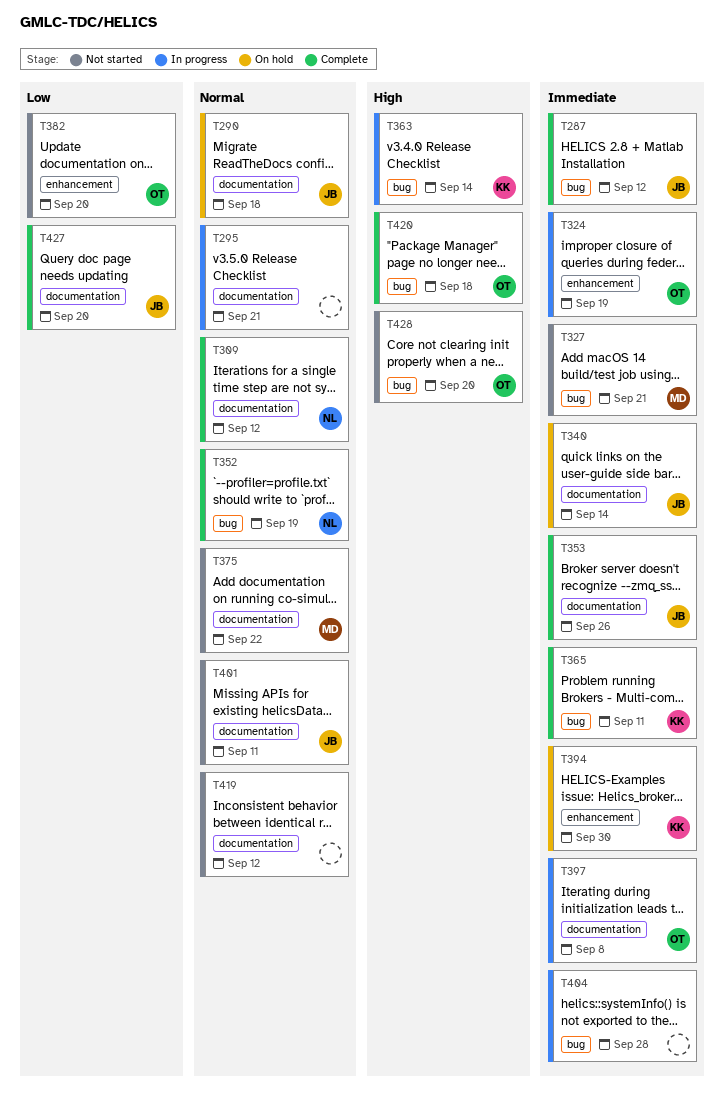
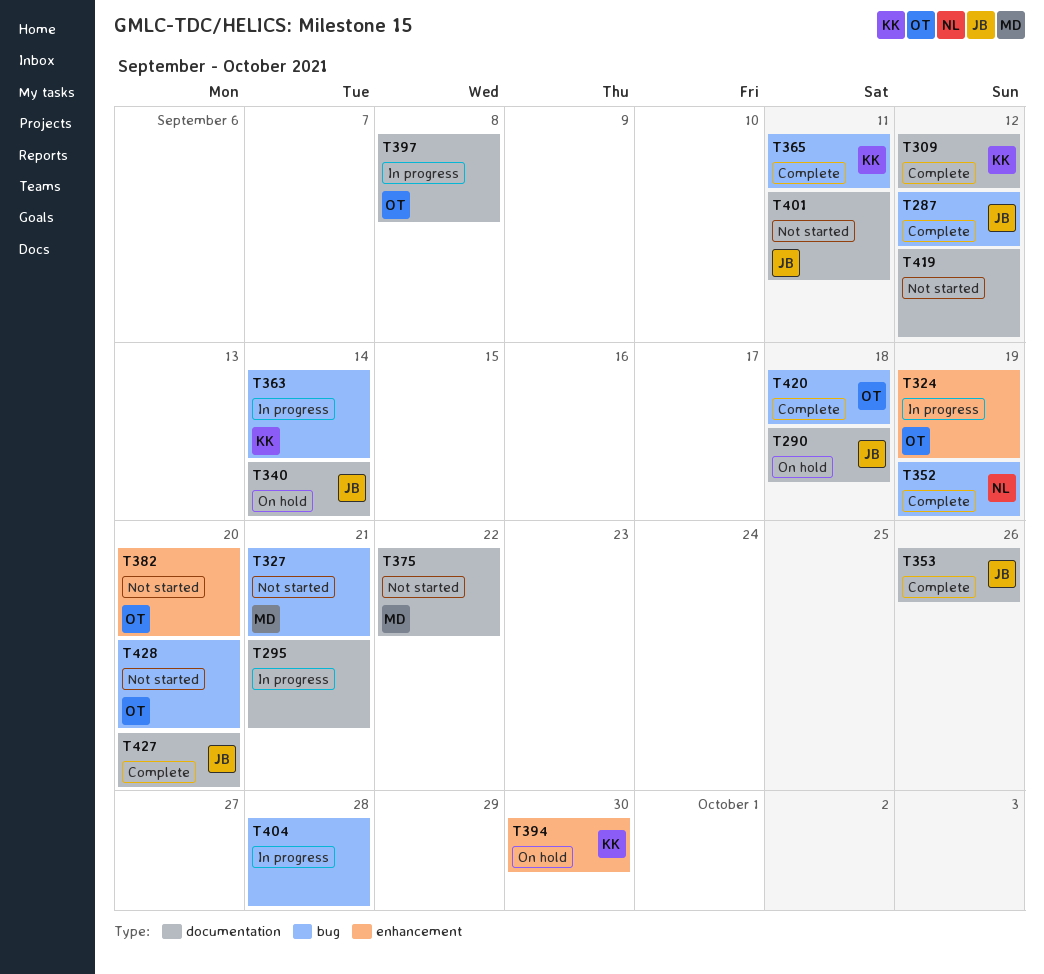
T309, owner: NL -> KK

